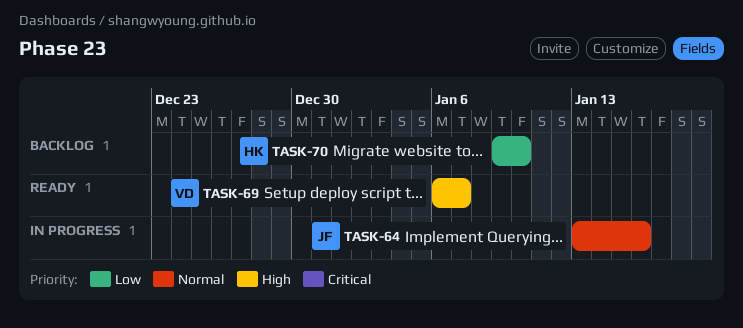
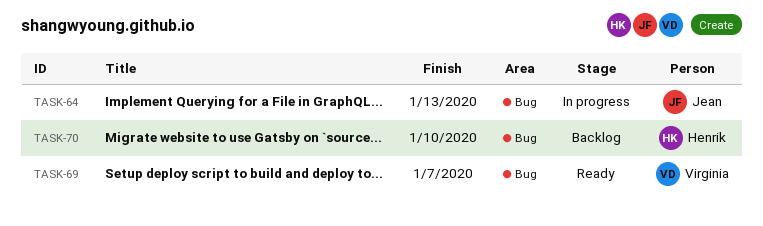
TASK-64, due: Jan 16 -> Jan 13

